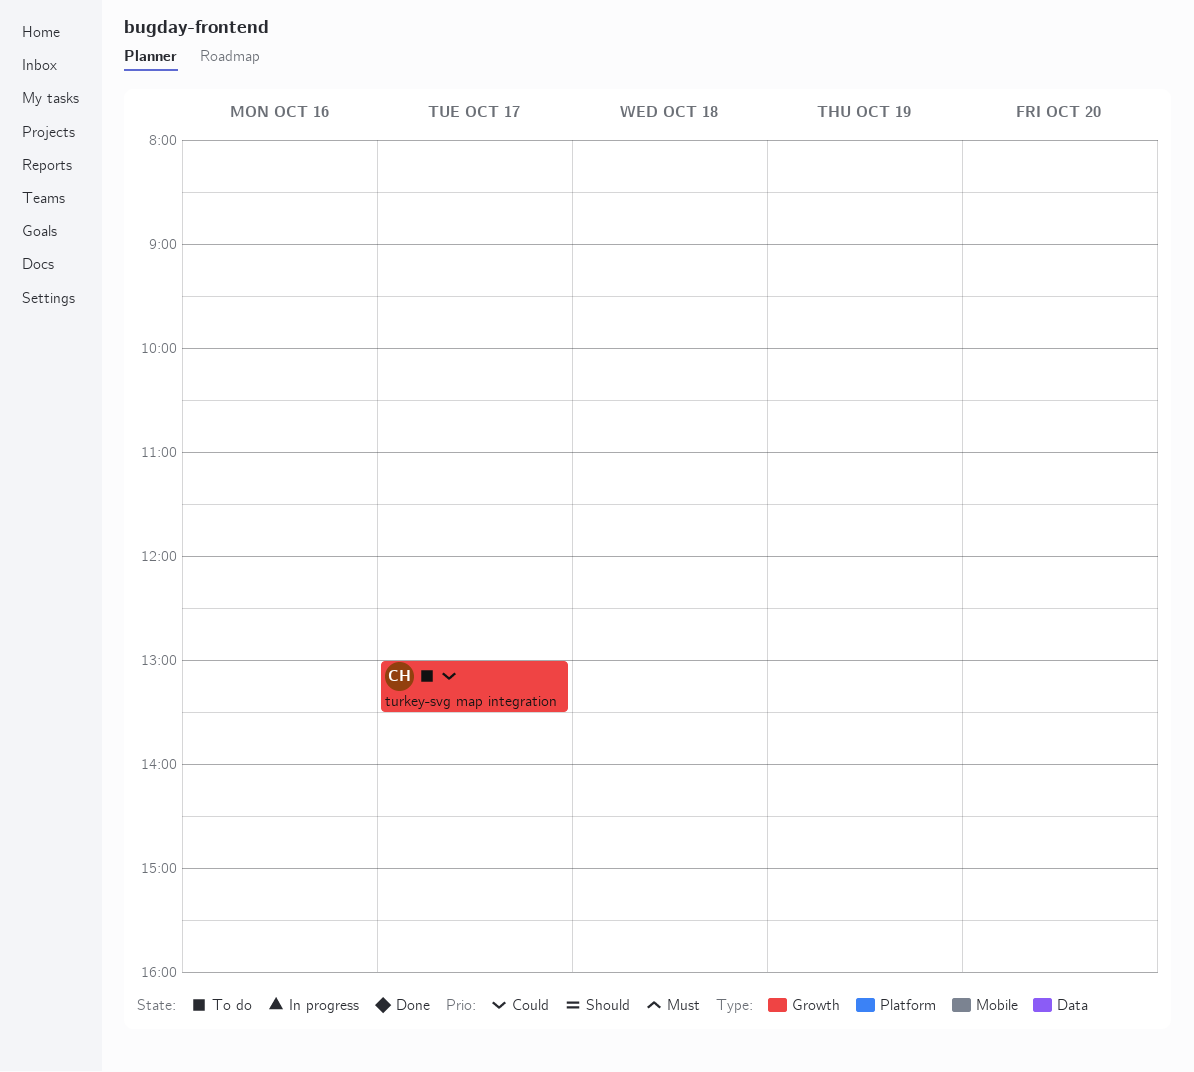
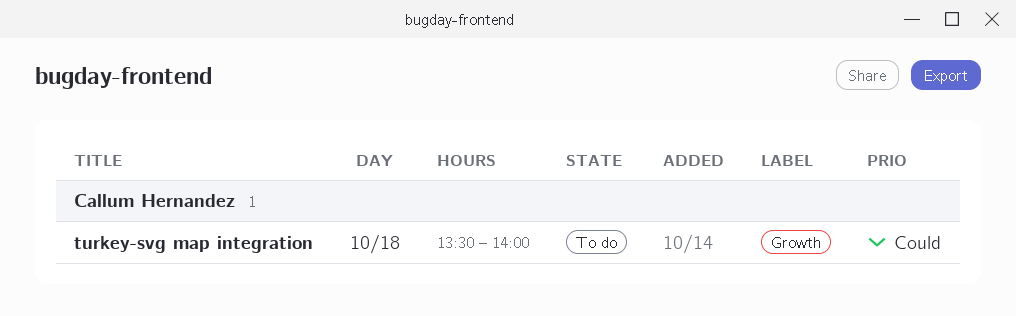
turkey-svg map integration, day: Oct 17 -> Oct 18
turkey-svg map integration, begins: 13:00 -> 13:30
turkey-svg map integration, ends: 13:30 -> 14:00

